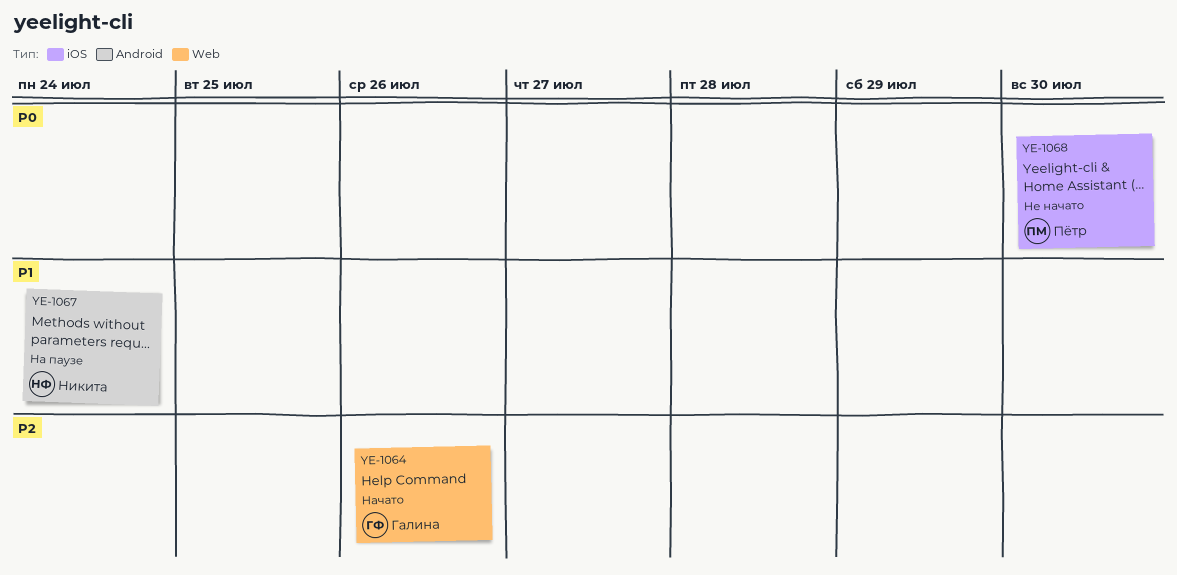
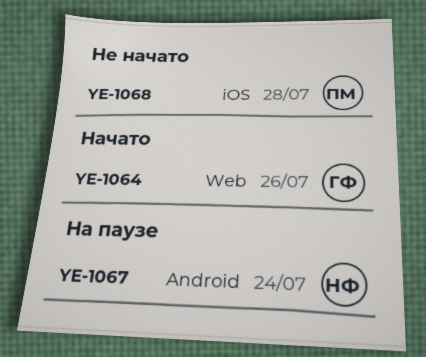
YE-1068, due: Jul 30 -> Jul 28

